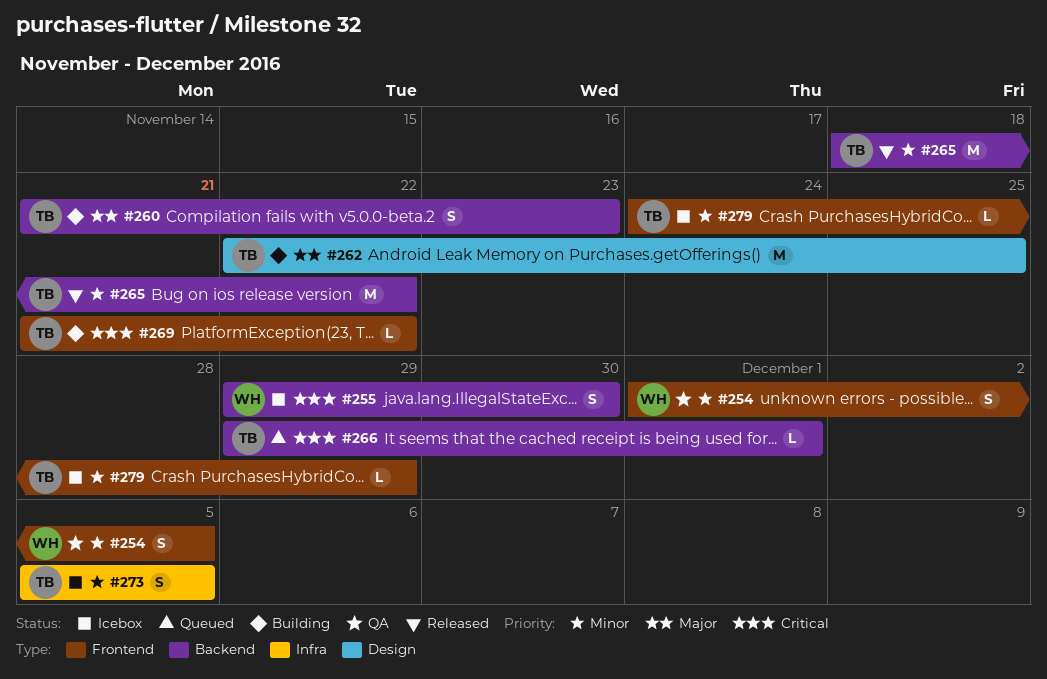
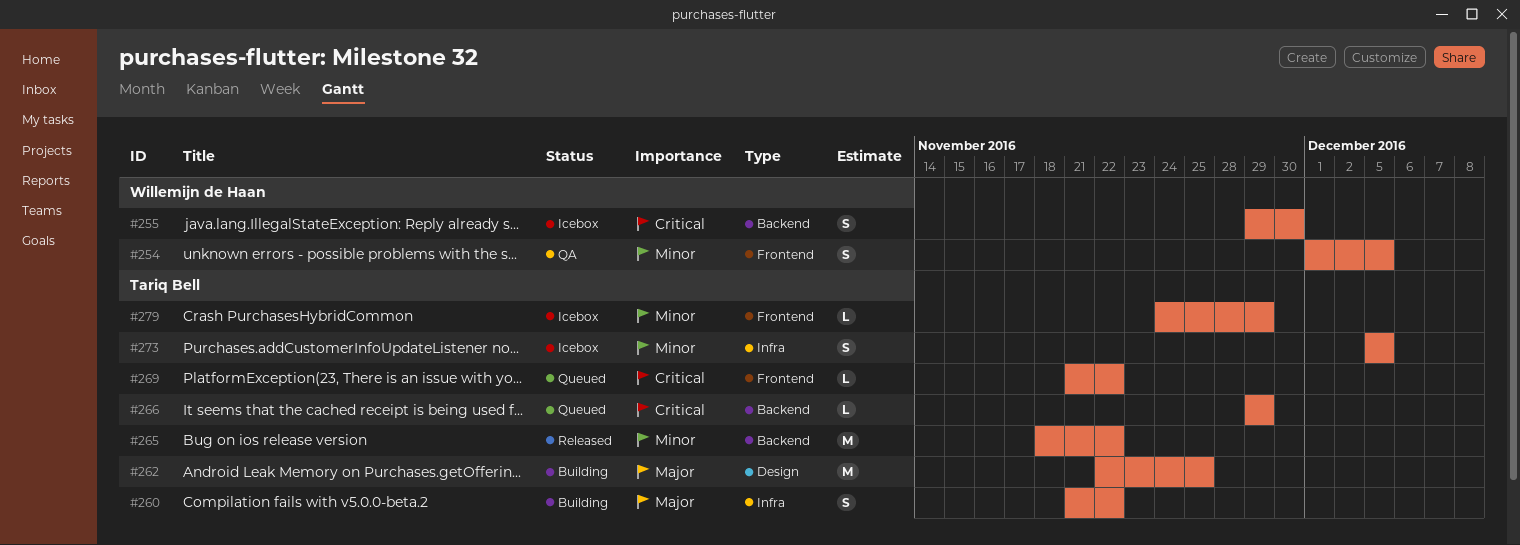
#260, label: Backend -> Infra
#260, due: Nov 23 -> Nov 22
#266, due: Dec 1 -> Nov 29
#269, status: Building -> Queued

